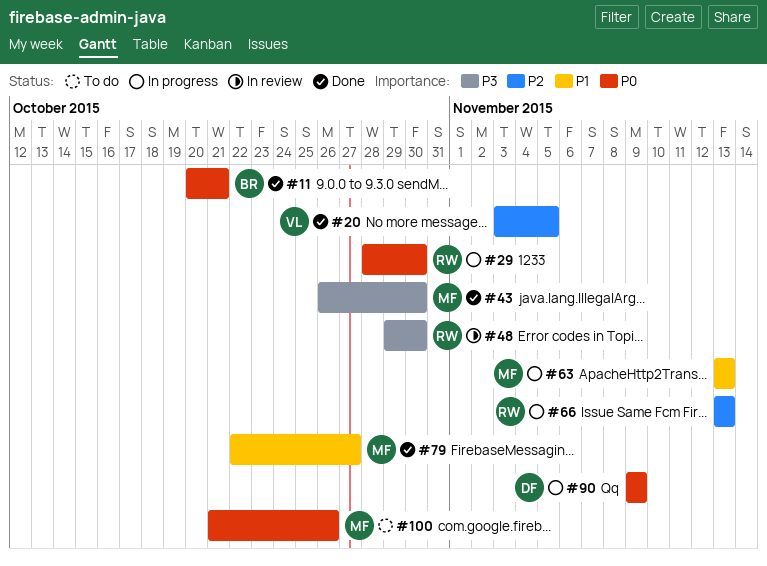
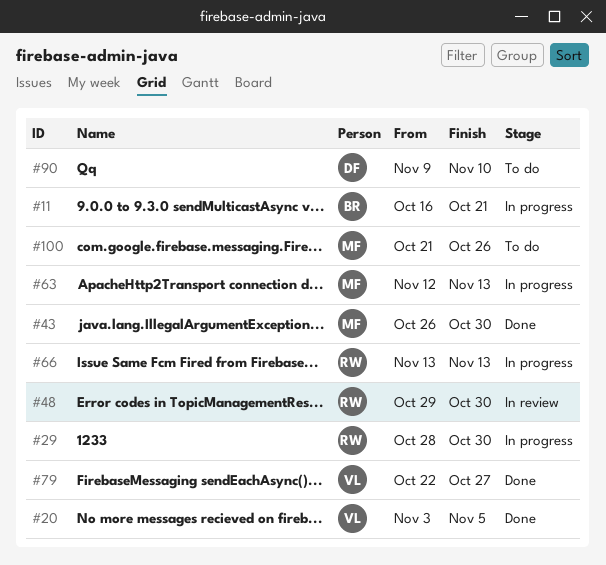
#11, status: Done -> In progress
#11, start: Oct 20 -> Oct 16
#63, start: Nov 13 -> Nov 12
#79, owner: MF -> VL
#90, status: In progress -> To do
#90, due: Nov 9 -> Nov 10

